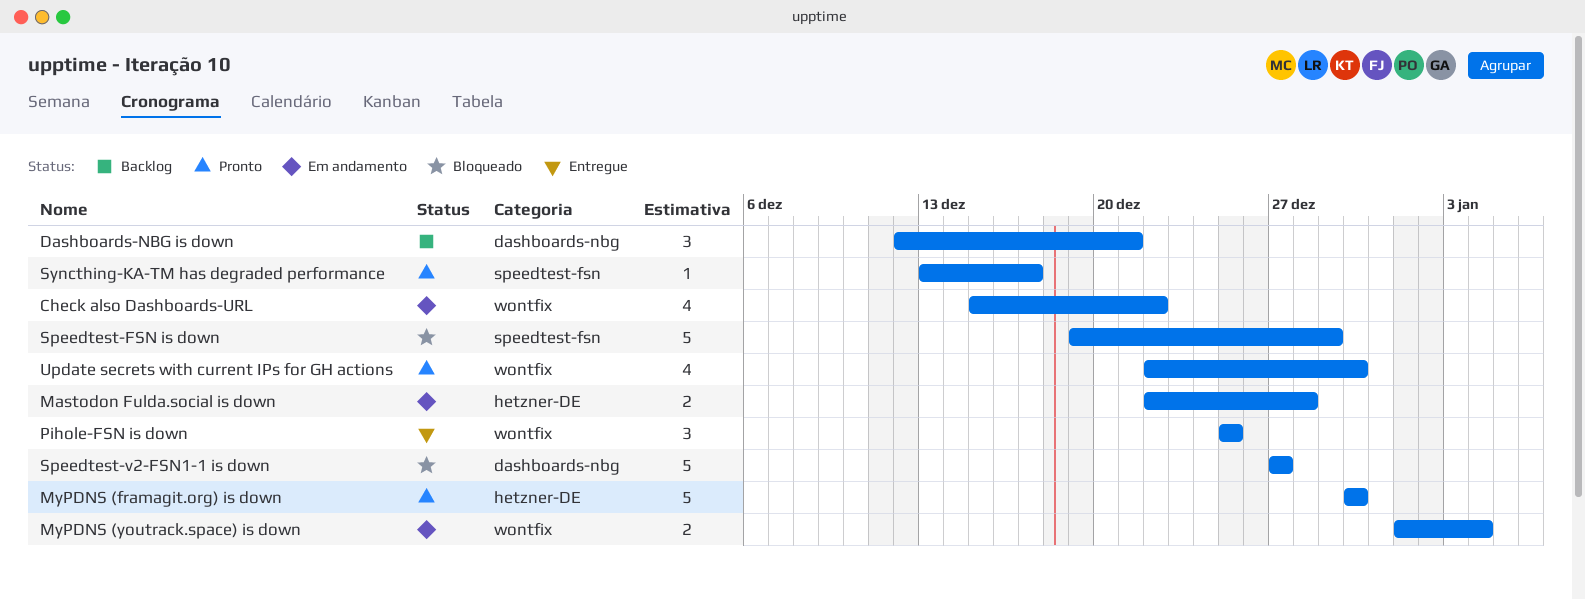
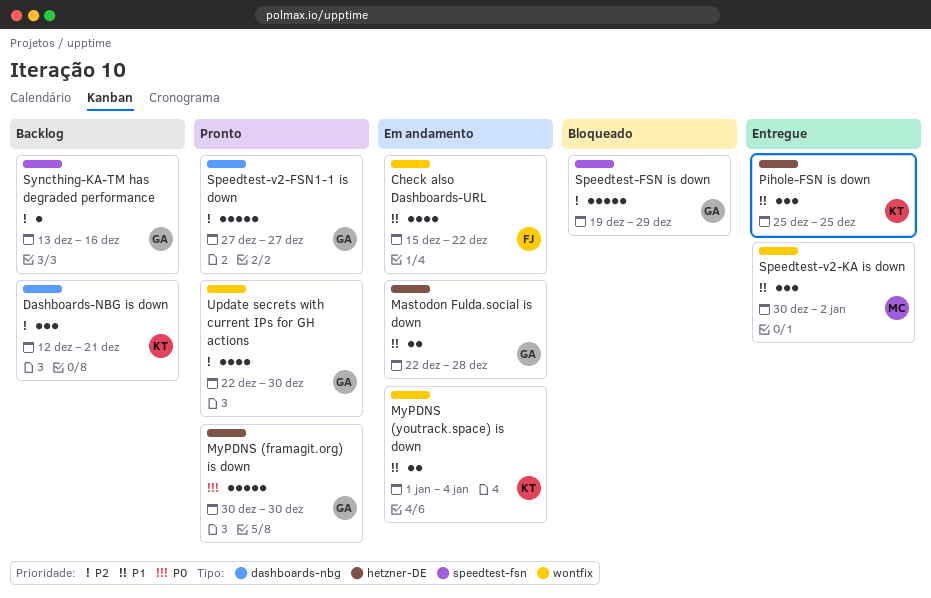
Pihole-FSN is down, label: wontfix -> hetzner-DE
Speedtest-v2-FSN1-1 is down, status: Bloqueado -> Pronto
Speedtest-v2-KA is down: none -> present
Syncthing-KA-TM has degraded performance, status: Pronto -> Backlog
Syncthing-KA-TM has degraded performance, due: Dec 17 -> Dec 16

